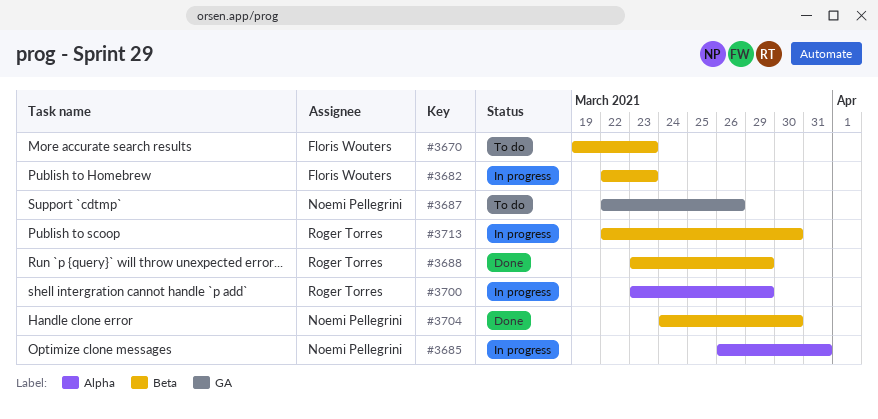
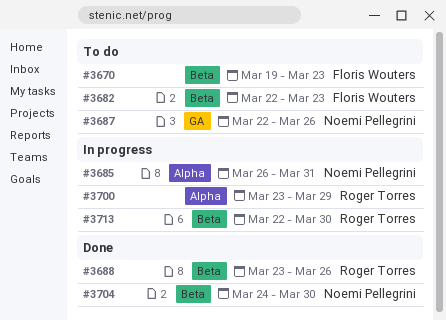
#3682, status: In progress -> To do
#3688, due: Mar 29 -> Mar 26

